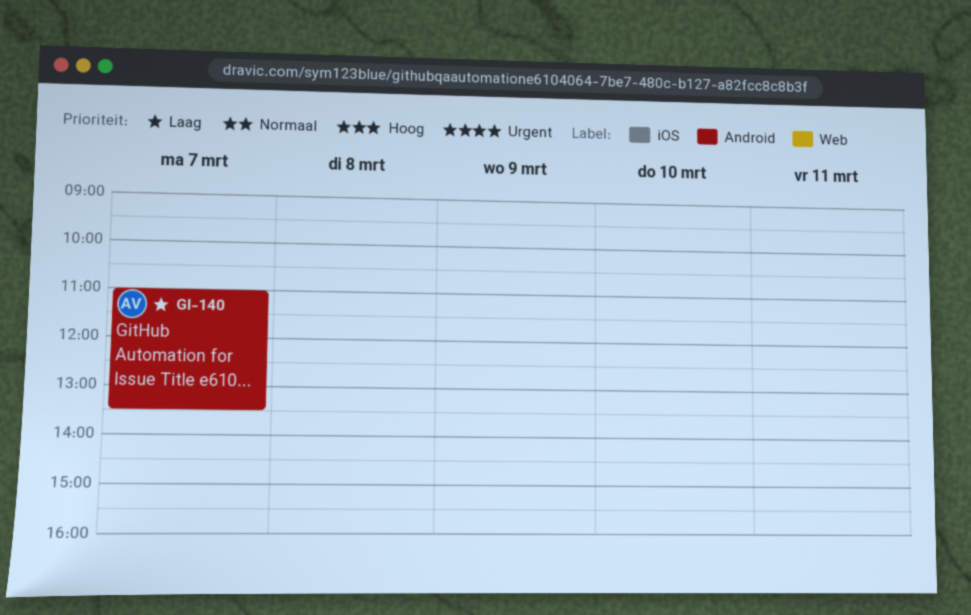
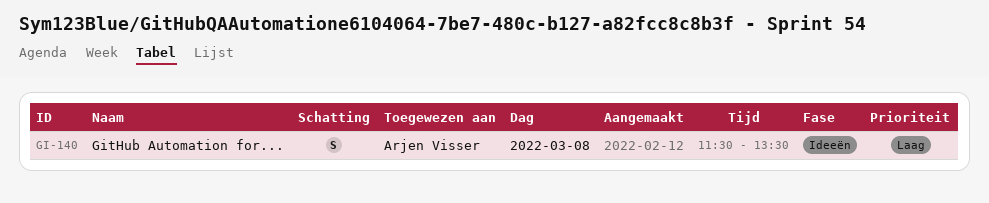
GI-140, day: Mar 7 -> Mar 8
GI-140, begins: 11:00 -> 11:30

